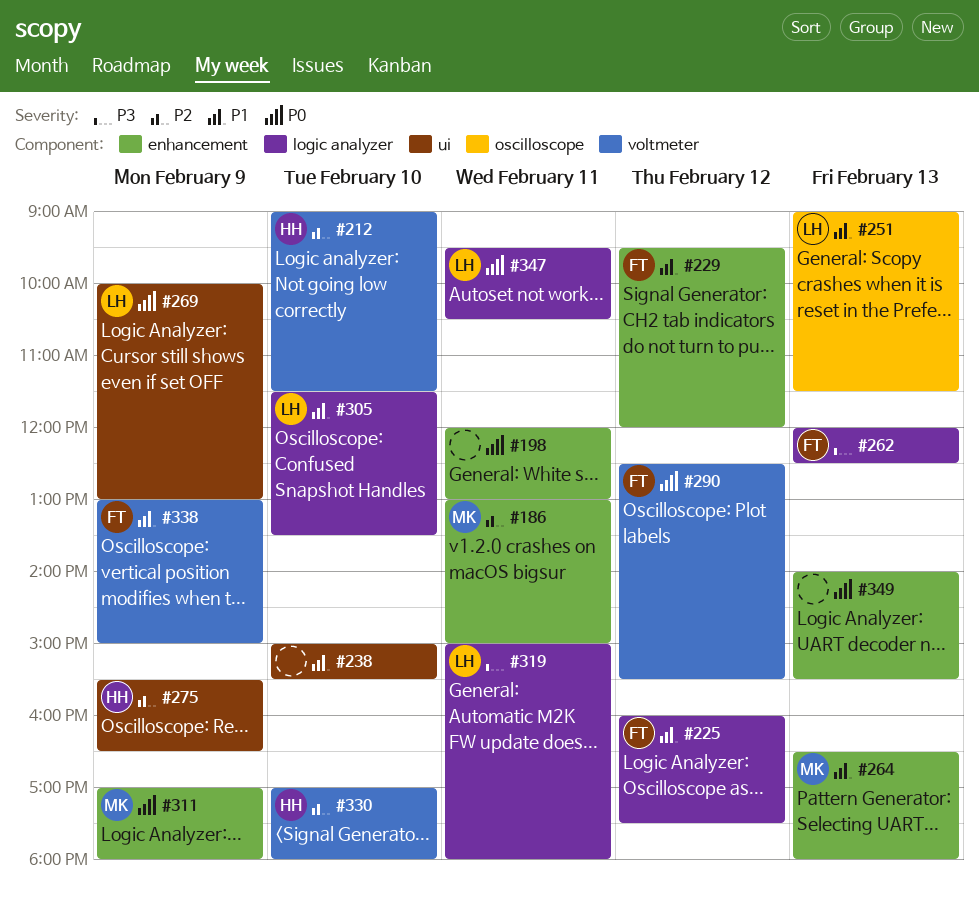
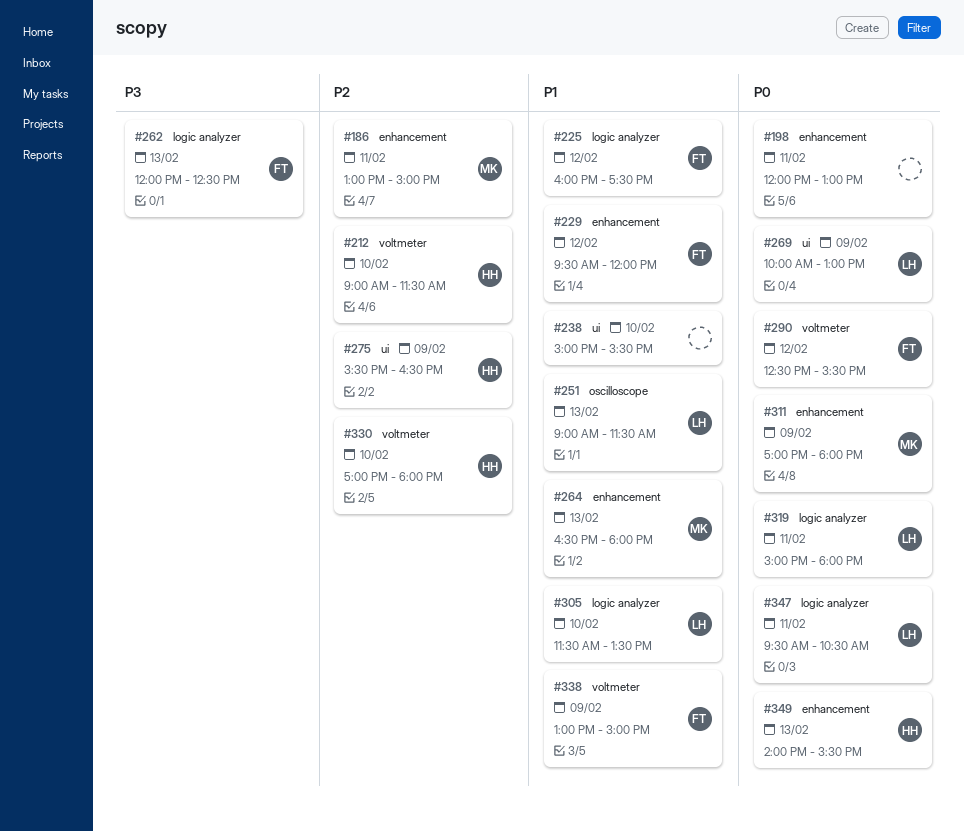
#319, priority: P3 -> P0
#349, owner: none -> HH

